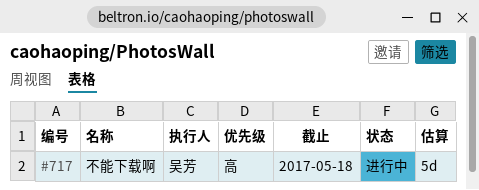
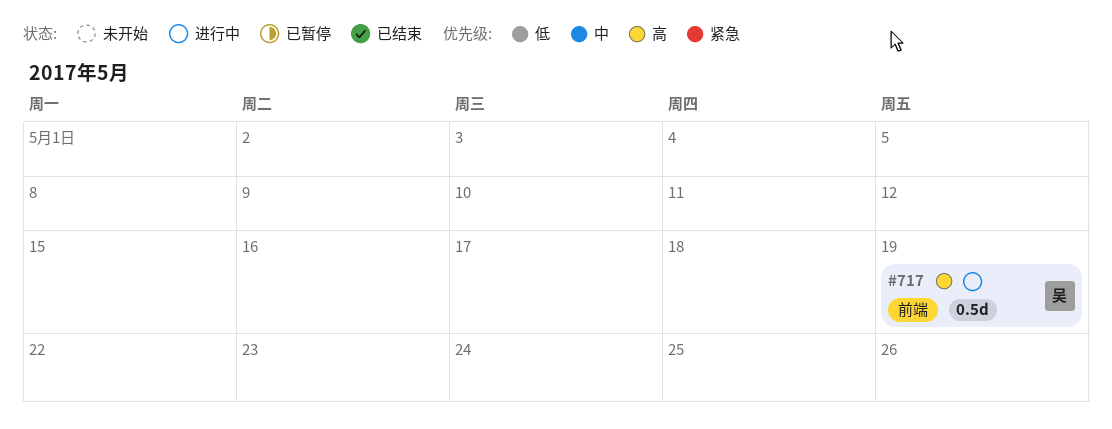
#717, estimate: 5d -> 0.5d
#717, due: May 18 -> May 19

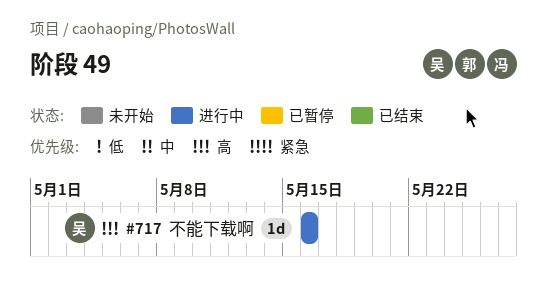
#717, estimate: 0.5d -> 1d
#717, due: May 19 -> May 16

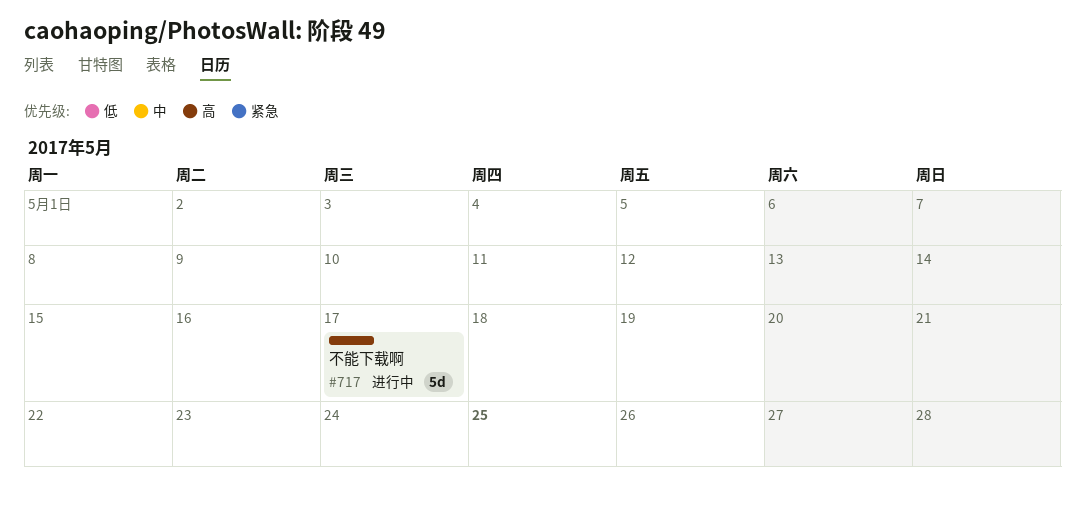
#717, estimate: 1d -> 5d
#717, due: May 16 -> May 17

